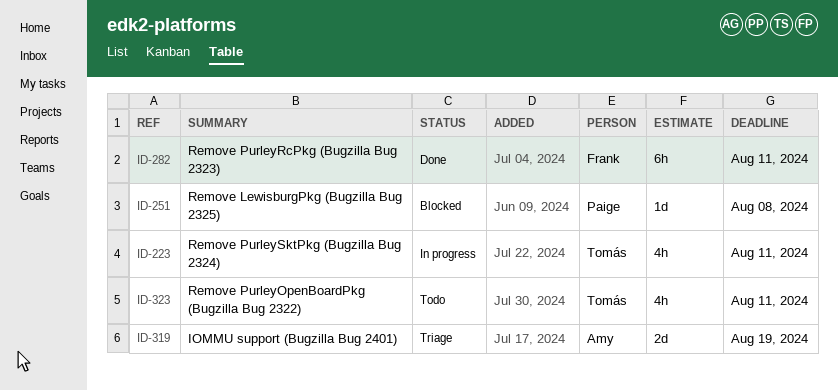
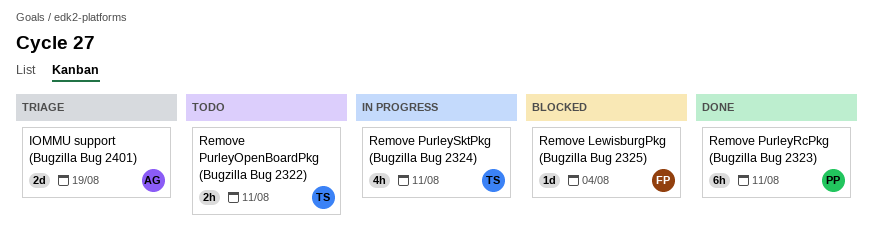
Remove LewisburgPkg (Bugzilla Bug 2325), owner: Paige -> Frank
Remove LewisburgPkg (Bugzilla Bug 2325), due: Aug 8 -> Aug 4
Remove PurleyOpenBoardPkg (Bugzilla Bug 2322), estimate: 4h -> 2h
Remove PurleyRcPkg (Bugzilla Bug 2323), owner: Frank -> Paige

